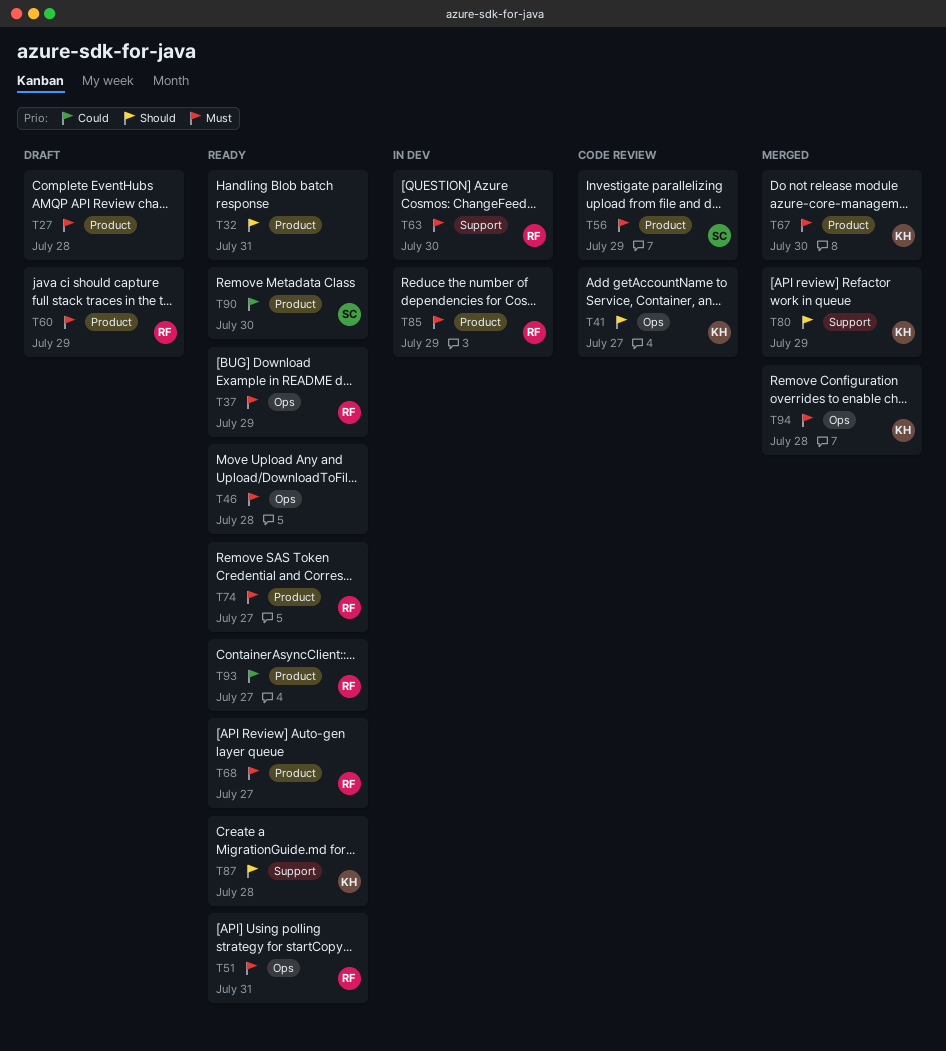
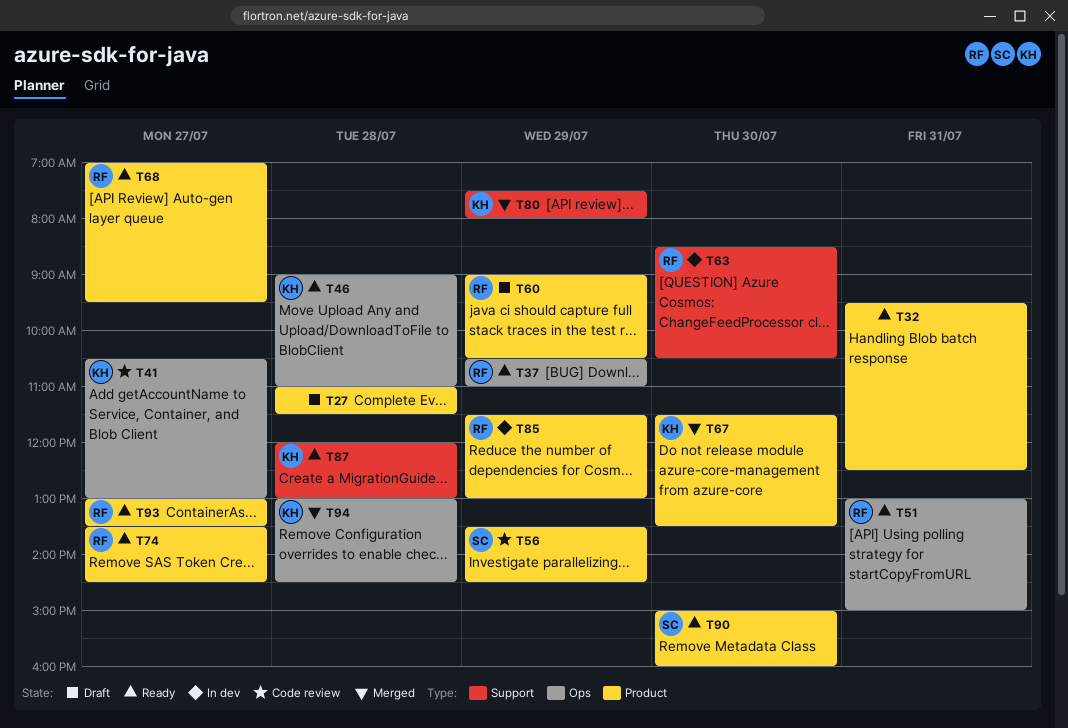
T46, owner: none -> KH

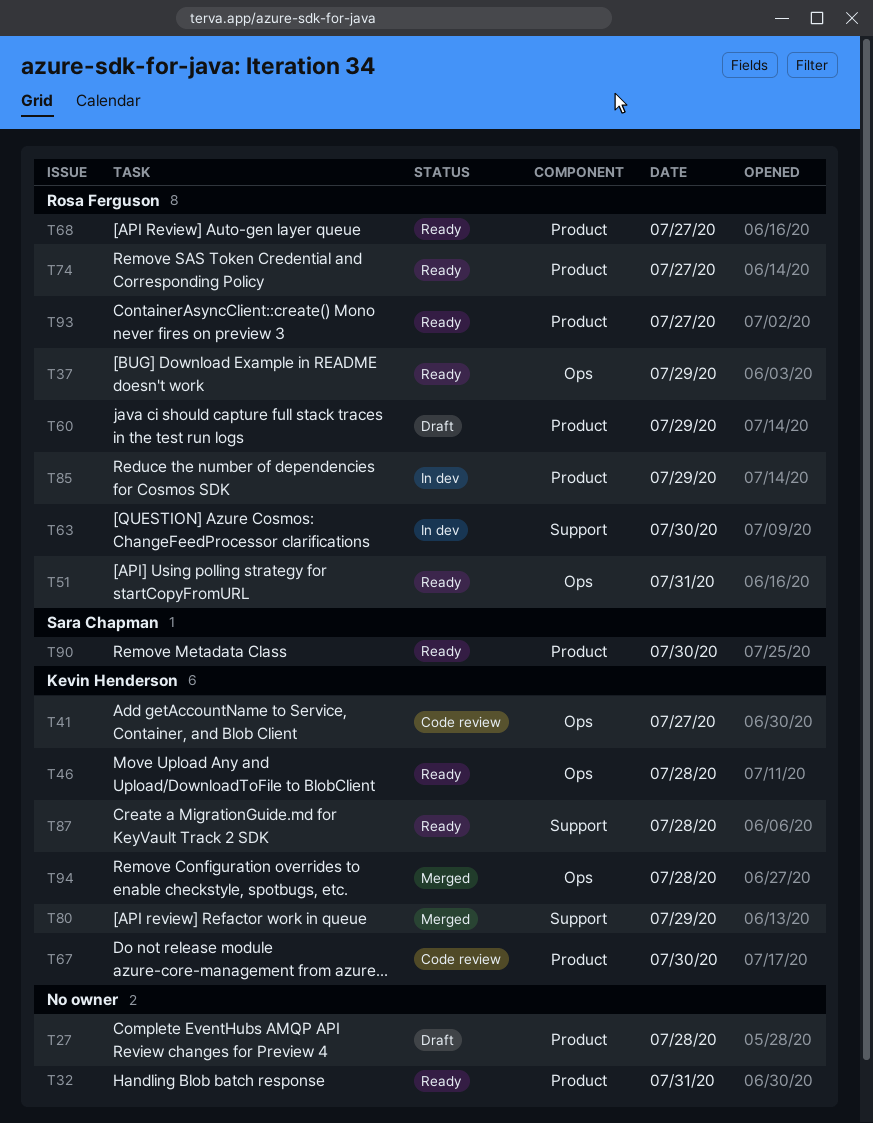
T56: present -> none
T67, status: Merged -> Code review

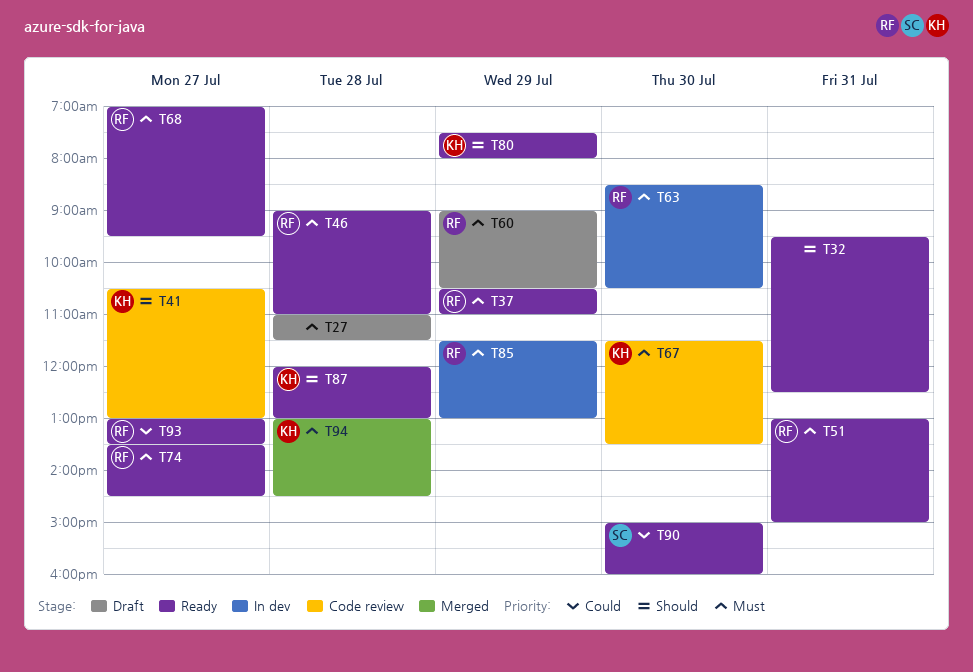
T46, owner: Kevin Henderson -> Rosa Ferguson
T80, status: Merged -> Ready

